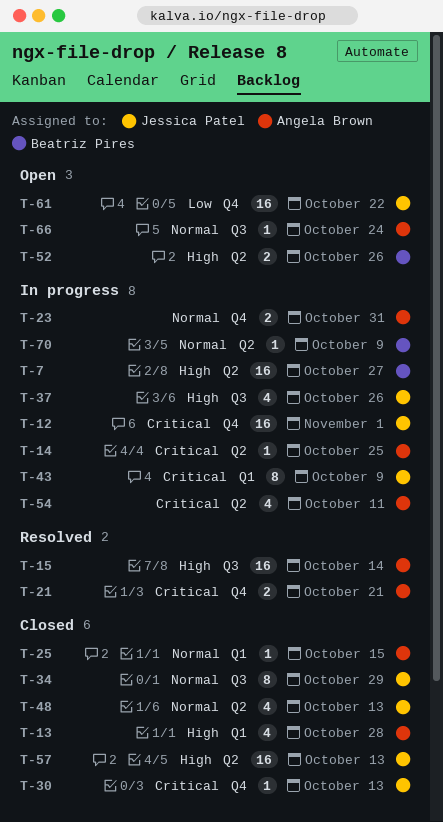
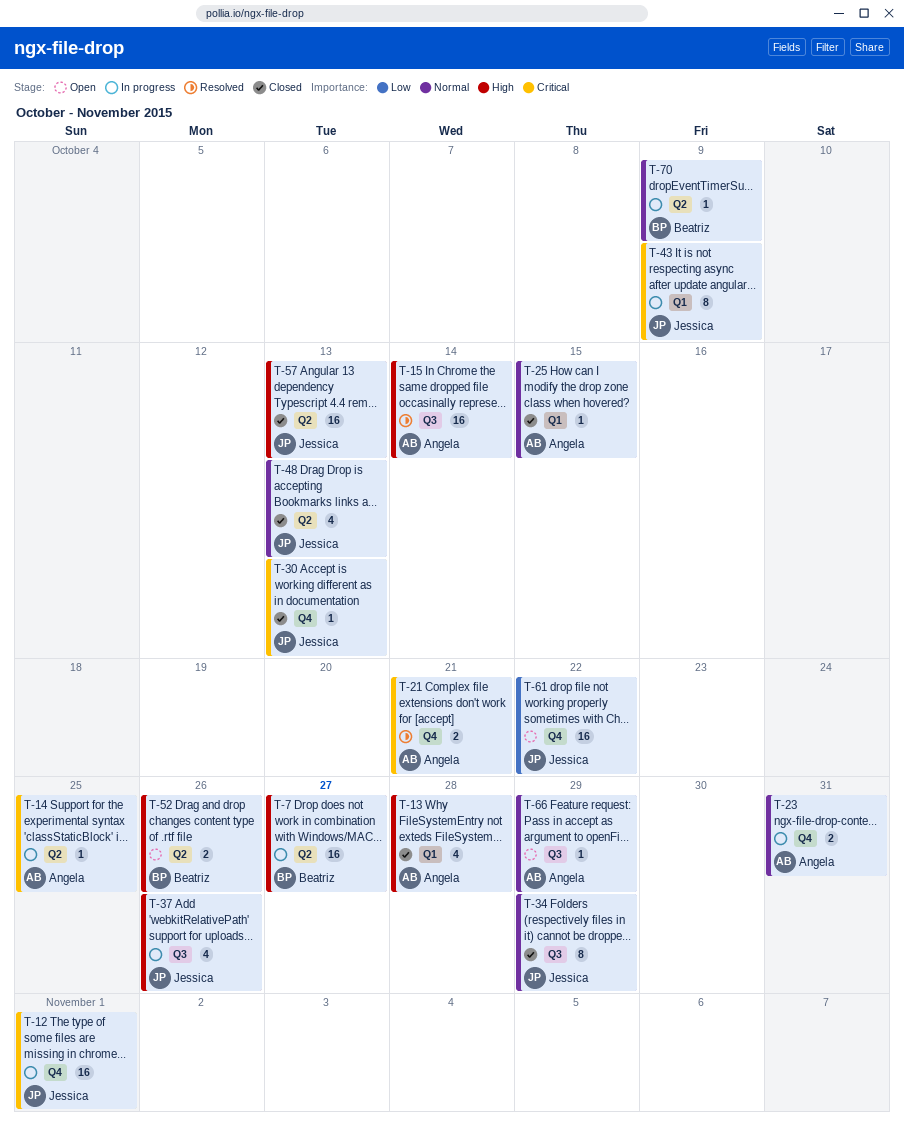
T-54: present -> none
T-66, due: Oct 24 -> Oct 29

